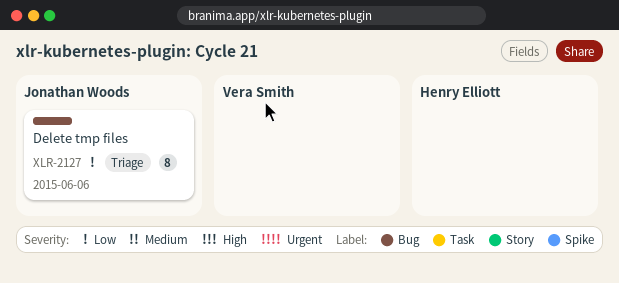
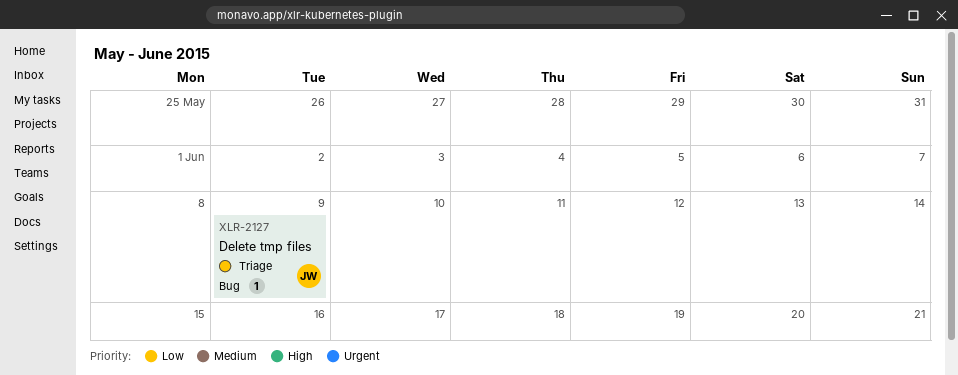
XLR-2127, estimate: 8 -> 1
XLR-2127, due: Jun 6 -> Jun 9

